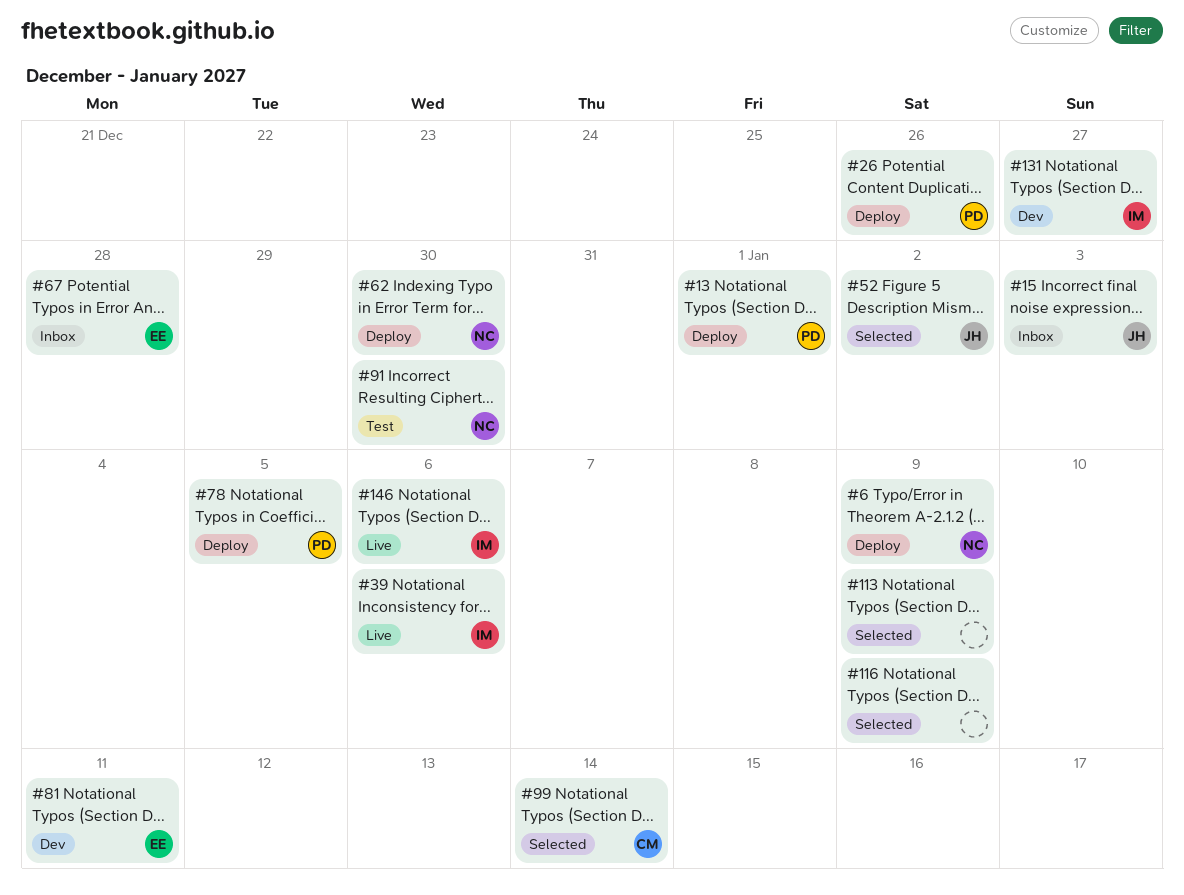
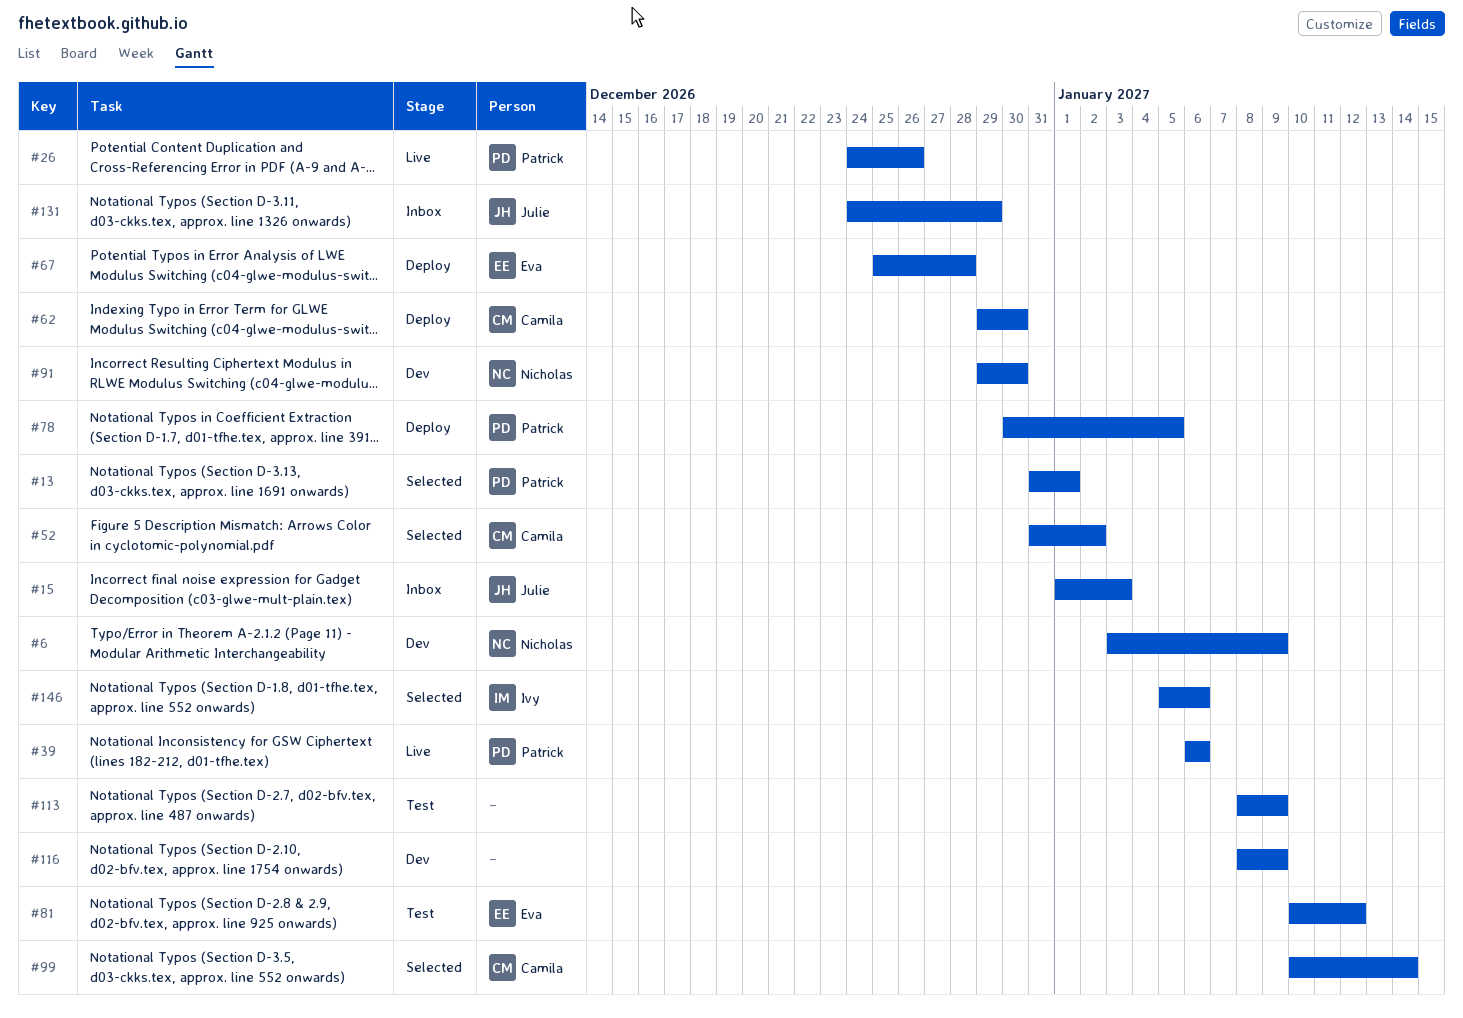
#6, status: Deploy -> Dev
#13, status: Deploy -> Selected
#26, status: Deploy -> Live
#39, owner: Ivy -> Patrick
#52, owner: Julie -> Camila
#62, owner: Nicholas -> Camila
#67, status: Inbox -> Deploy
#81, status: Dev -> Test
#81, due: Jan 11 -> Jan 12
#91, status: Test -> Dev
#113, status: Selected -> Test
#116, status: Selected -> Dev
#131, status: Dev -> Inbox
#131, owner: Ivy -> Julie
#131, due: Dec 27 -> Dec 29
#146, status: Live -> Selected

